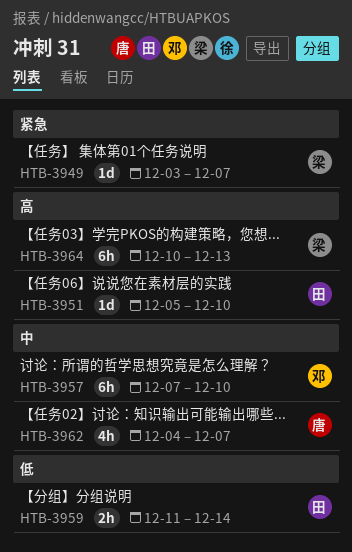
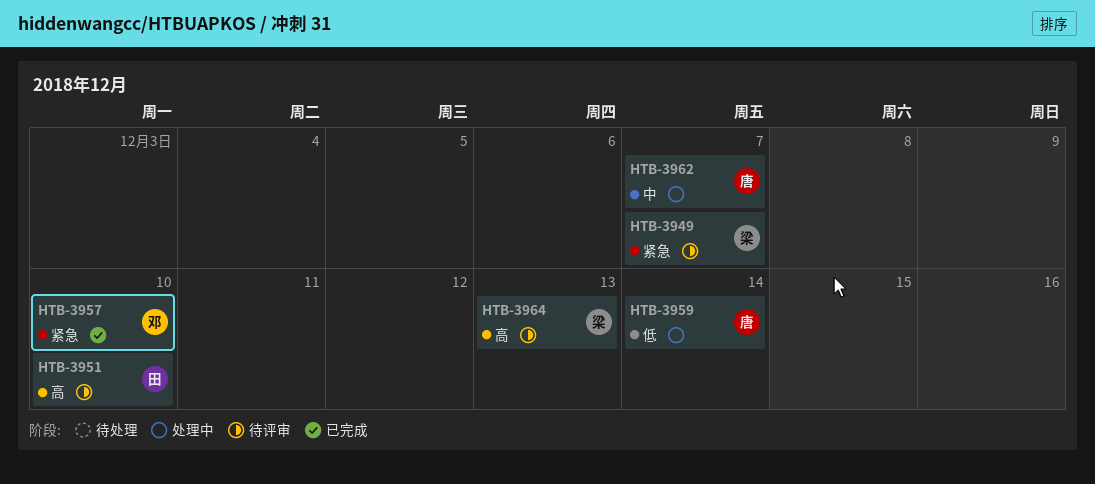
HTB-3957, priority: 中 -> 紧急
HTB-3959, owner: 田 -> 唐

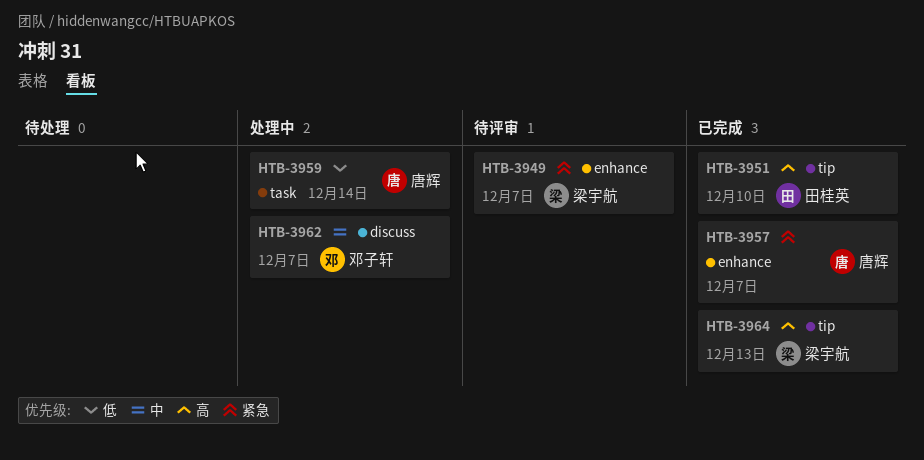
HTB-3951, status: 待评审 -> 已完成
HTB-3957, owner: 邓子轩 -> 唐辉
HTB-3957, due: Dec 10 -> Dec 7
HTB-3962, owner: 唐辉 -> 邓子轩
HTB-3964, status: 待评审 -> 已完成

